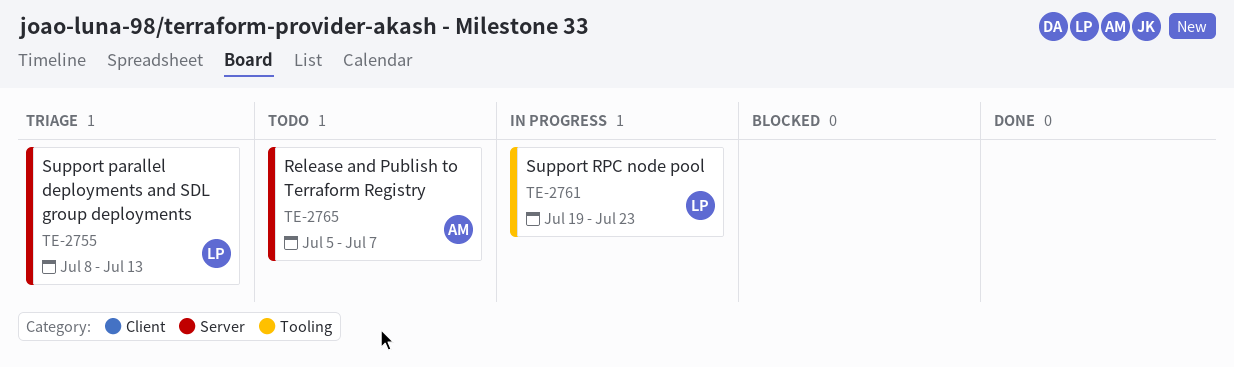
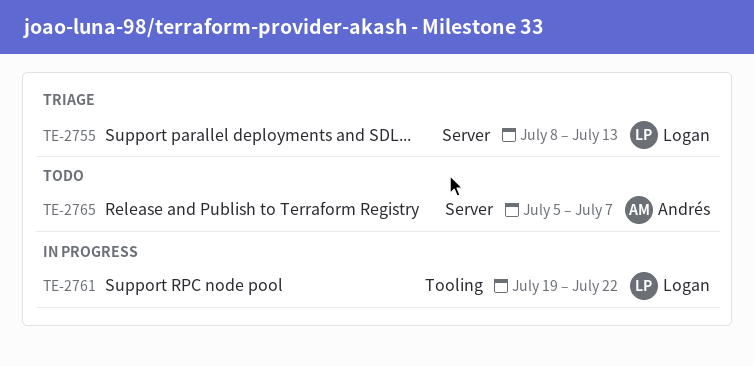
TE-2761, due: Jul 23 -> Jul 22

